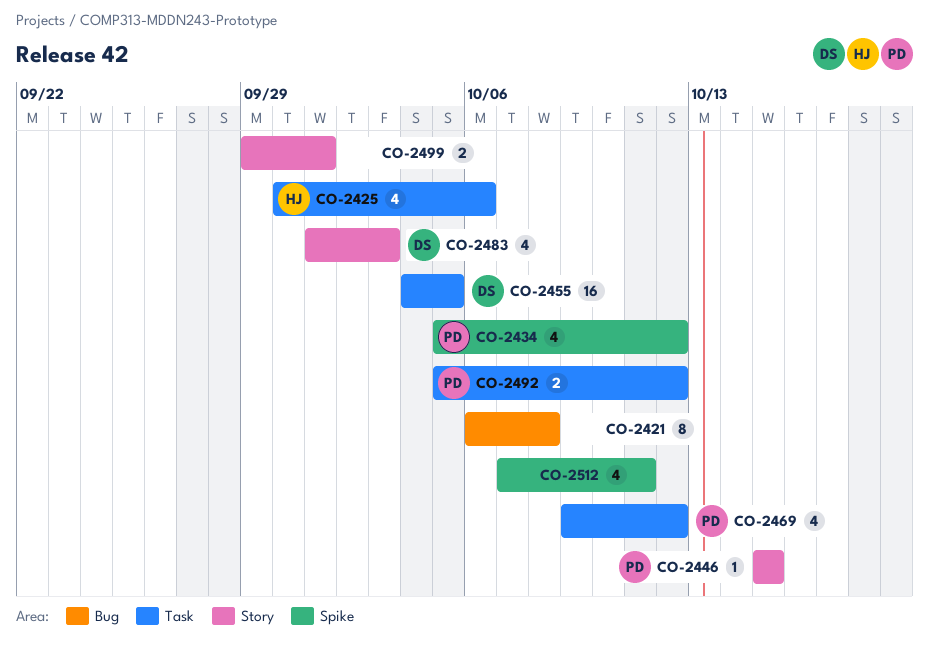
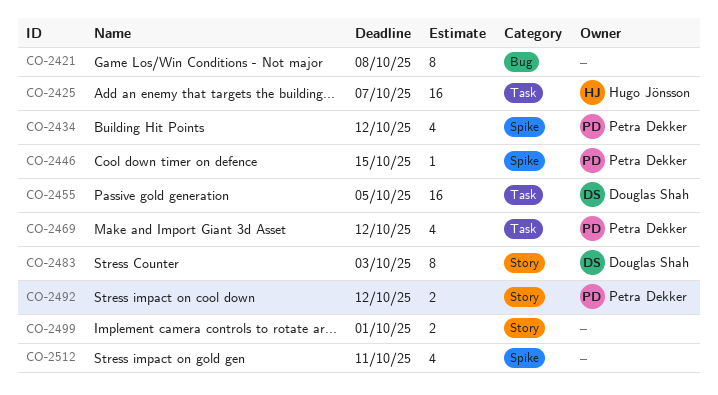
CO-2425, estimate: 4 -> 16
CO-2425, due: Oct 6 -> Oct 7
CO-2446, label: Story -> Spike
CO-2483, estimate: 4 -> 8
CO-2492, label: Task -> Story

